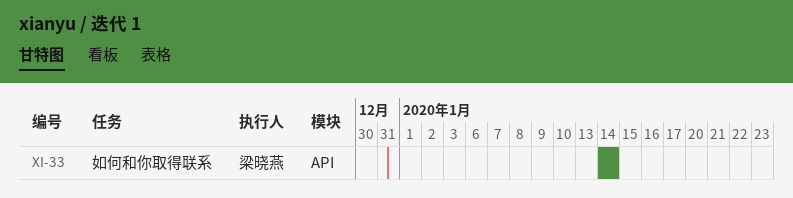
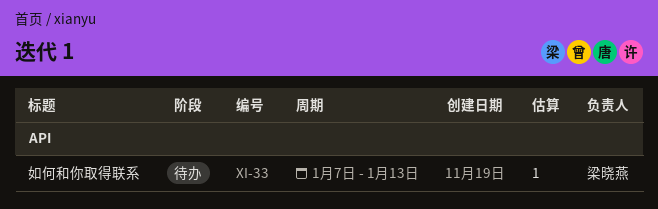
XI-33, start: Jan 14 -> Jan 7
XI-33, due: Jan 14 -> Jan 13

